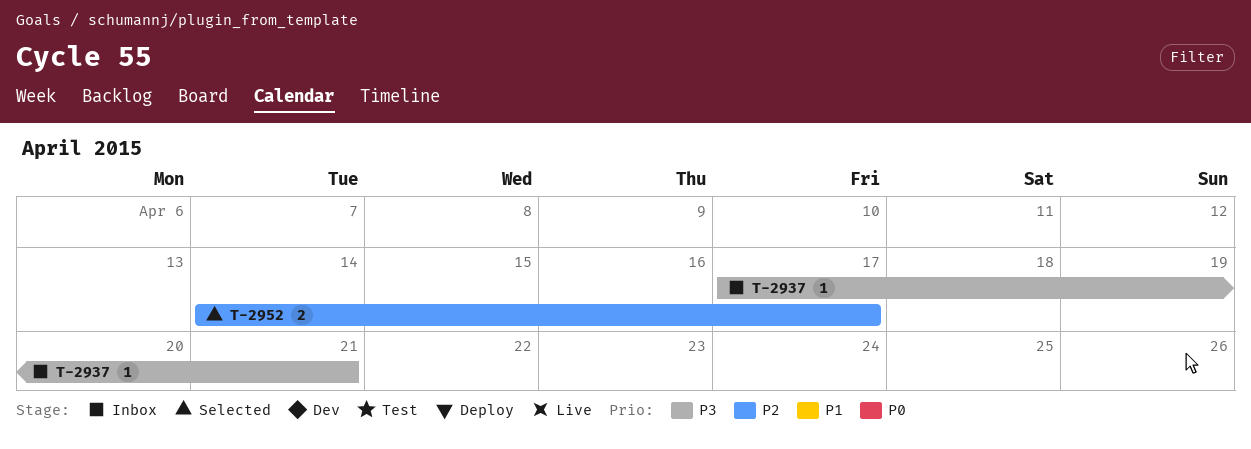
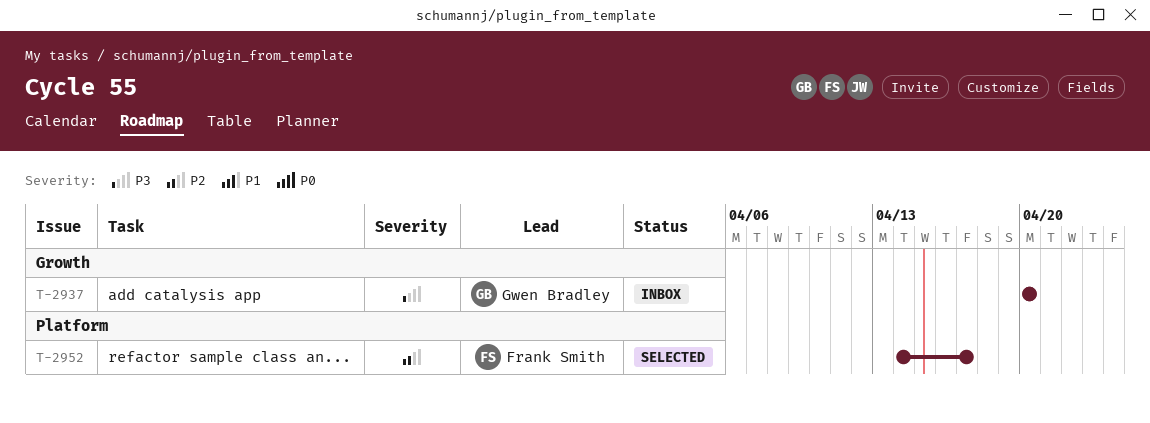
T-2937, start: Apr 17 -> Apr 20
T-2937, due: Apr 21 -> Apr 20

